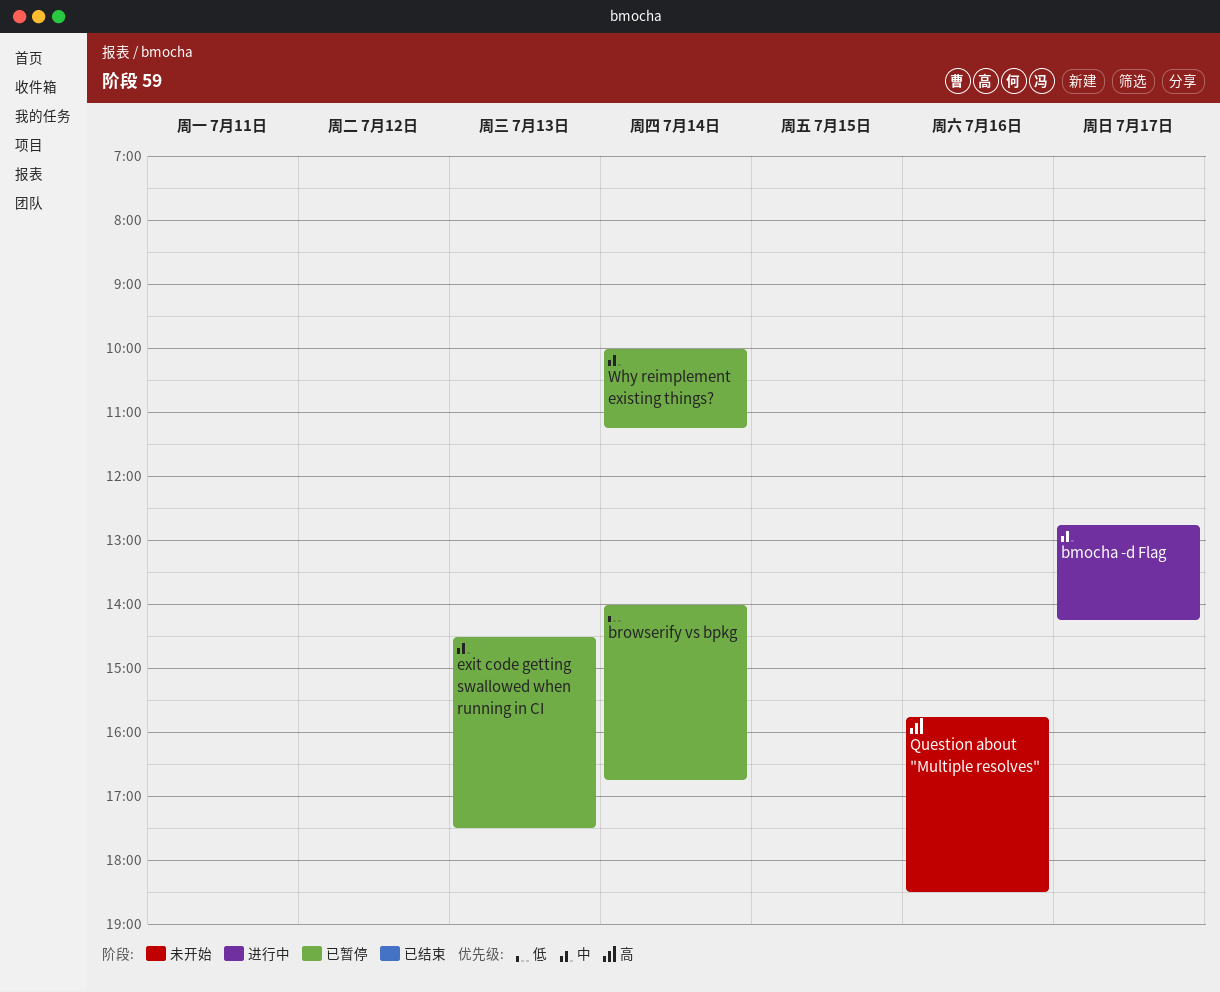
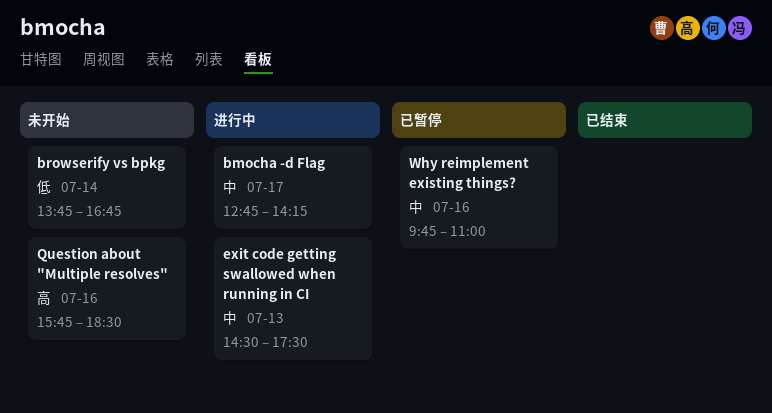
browserify vs bpkg, status: 已暂停 -> 未开始
browserify vs bpkg, begins: 14:00 -> 13:45
exit code getting swallowed when running in CI, status: 已暂停 -> 进行中
Why reimplement existing things?, day: Jul 14 -> Jul 16
Why reimplement existing things?, begins: 10:00 -> 09:45
Why reimplement existing things?, ends: 11:15 -> 11:00

